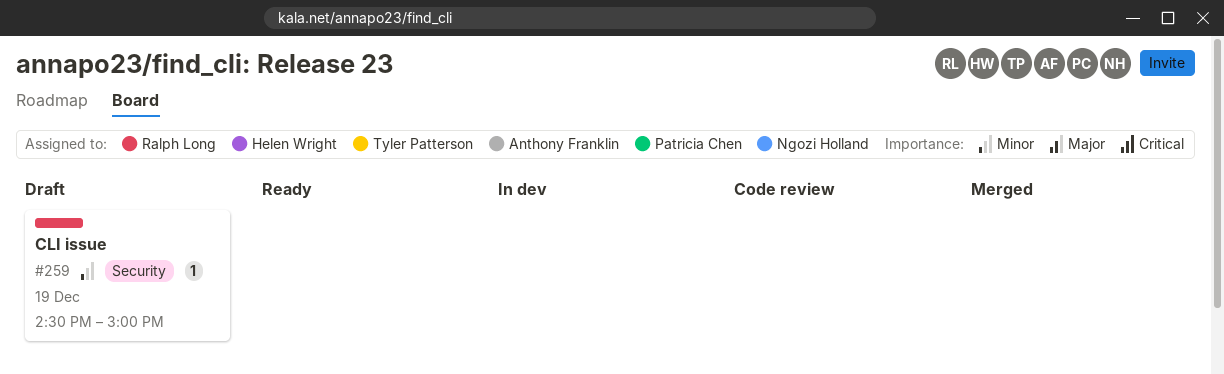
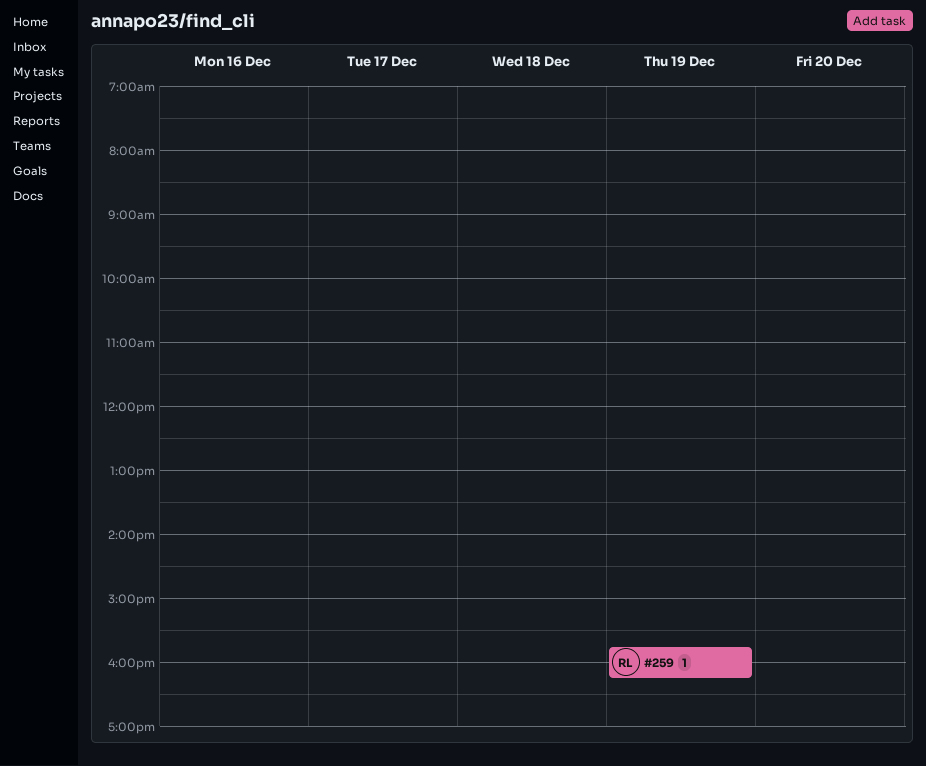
#259, begins: 14:30 -> 15:45
#259, ends: 15:00 -> 16:15

